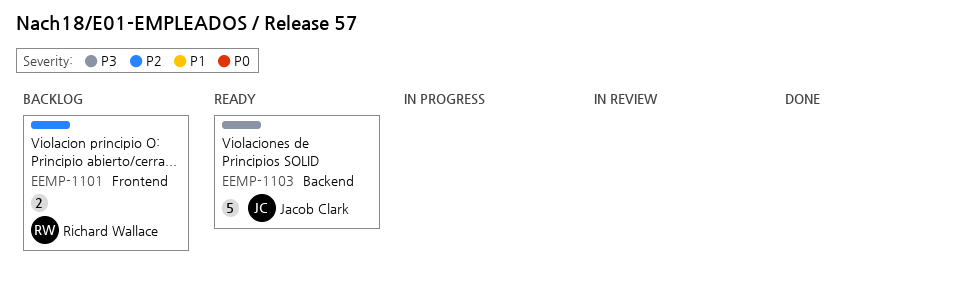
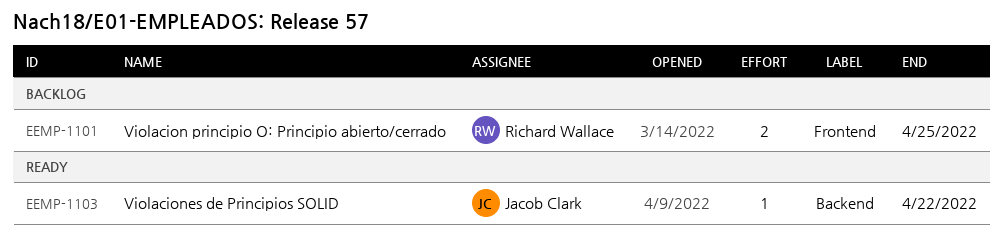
EEMP-1103, estimate: 5 -> 1

